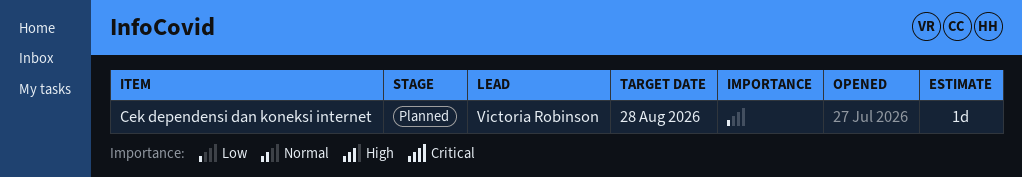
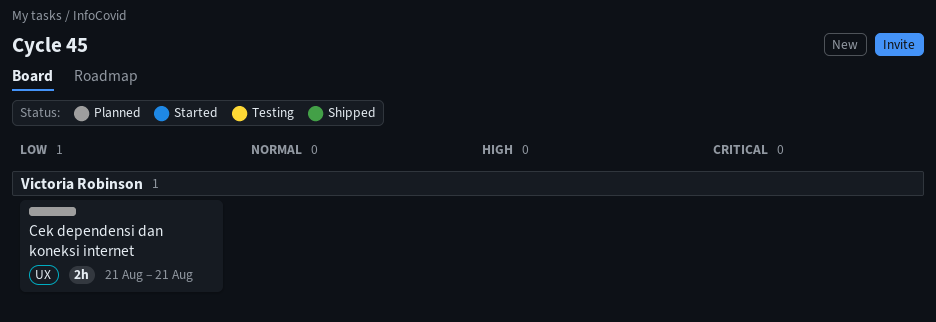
Cek dependensi dan koneksi internet, estimate: 1d -> 2h
Cek dependensi dan koneksi internet, due: Aug 28 -> Aug 21

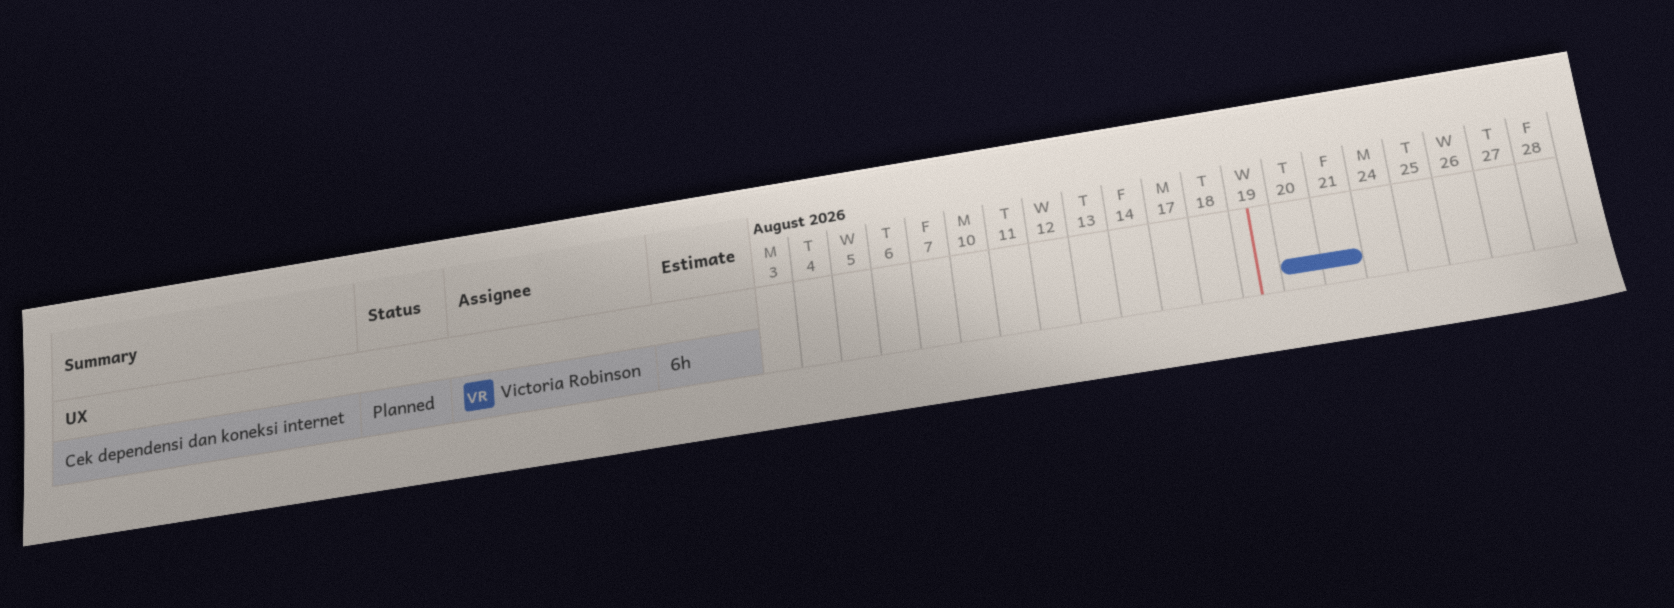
Cek dependensi dan koneksi internet, estimate: 2h -> 6h
Cek dependensi dan koneksi internet, start: Aug 21 -> Aug 20

